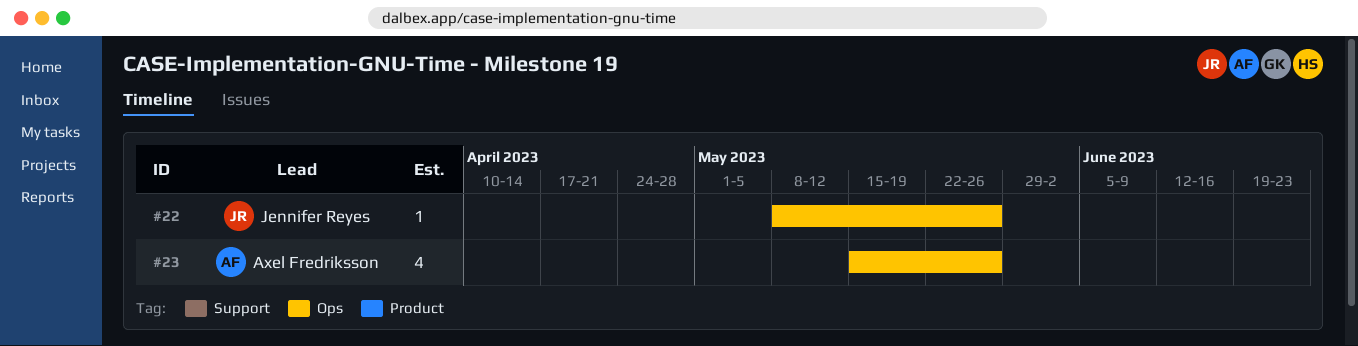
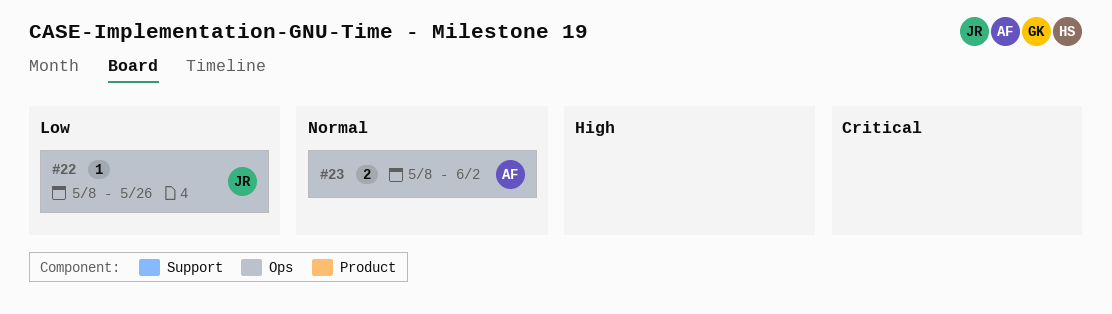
#23, estimate: 4 -> 2
#23, start: May 15 -> May 8
#23, due: May 26 -> Jun 2

